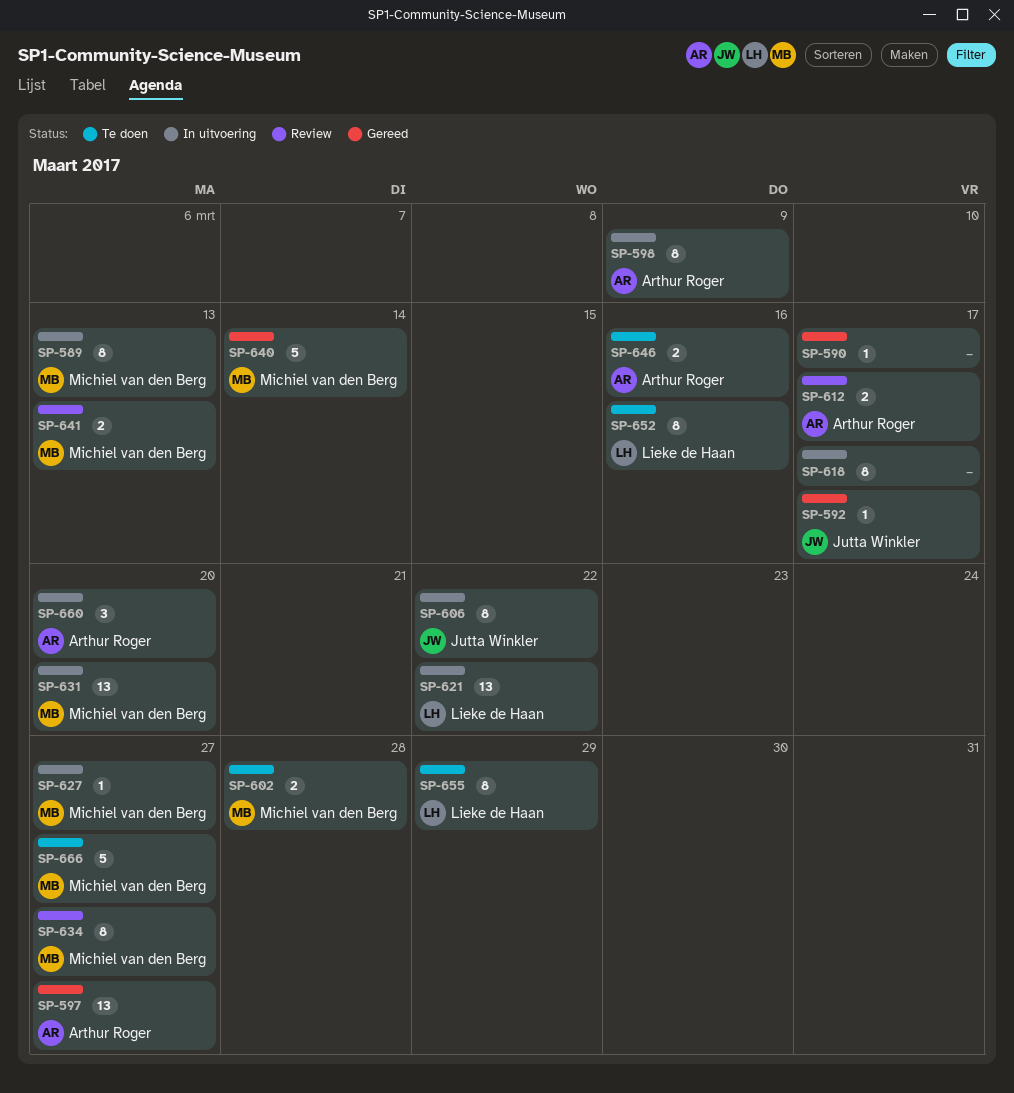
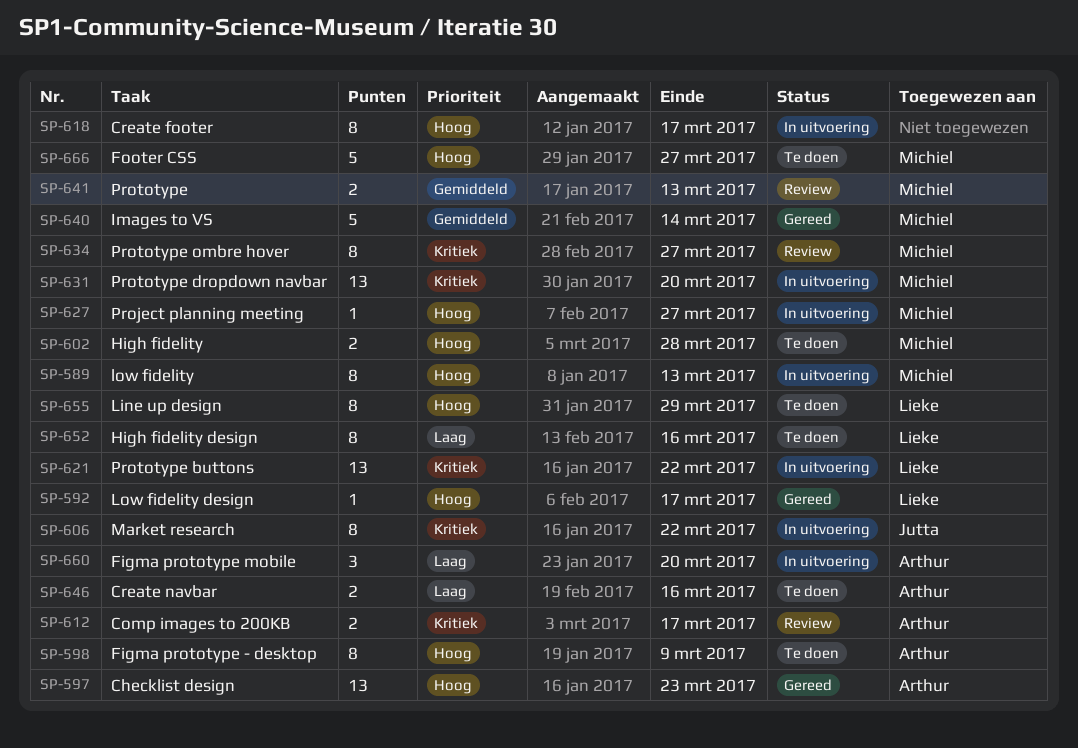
SP-590: present -> none
SP-592, owner: Jutta Winkler -> Lieke de Haan
SP-597, due: Mar 27 -> Mar 23
SP-598, status: In uitvoering -> Te doen

